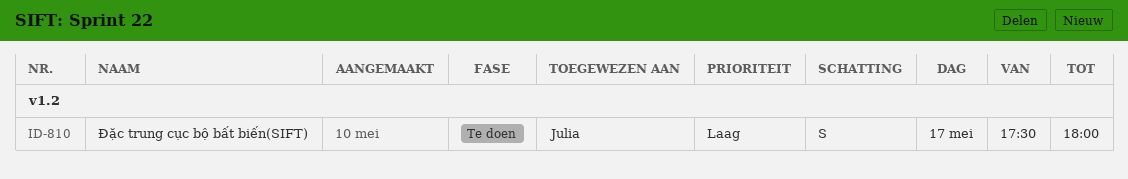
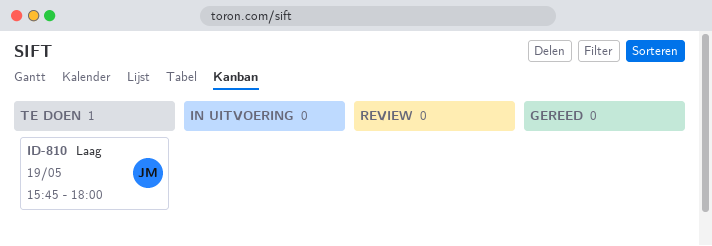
ID-810, day: May 17 -> May 19
ID-810, begins: 17:30 -> 15:45

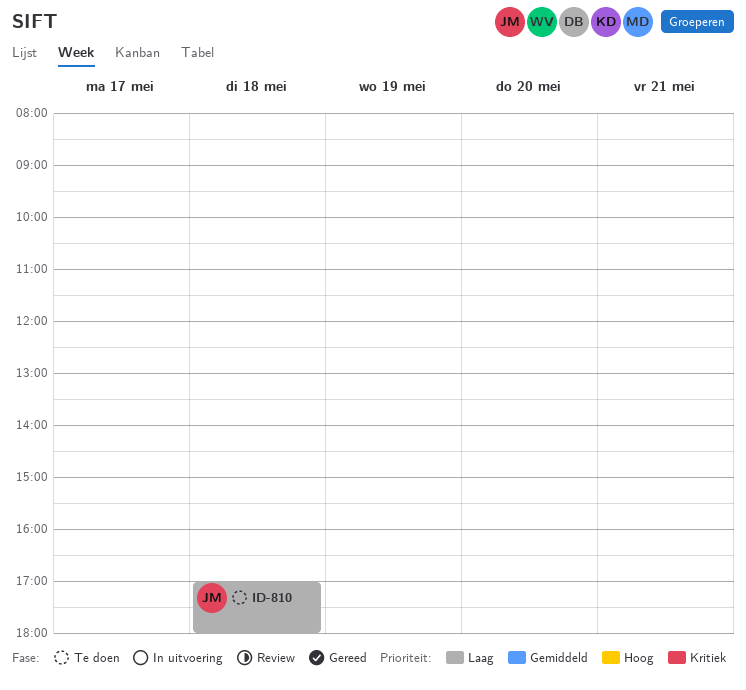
ID-810, day: May 19 -> May 18
ID-810, begins: 15:45 -> 17:00

